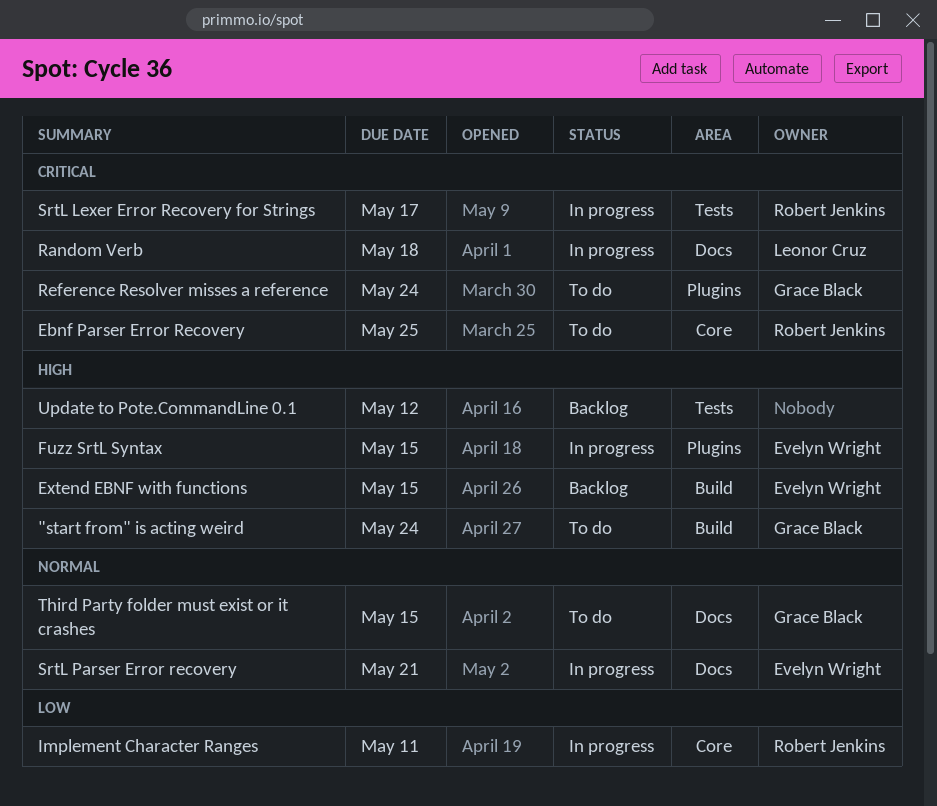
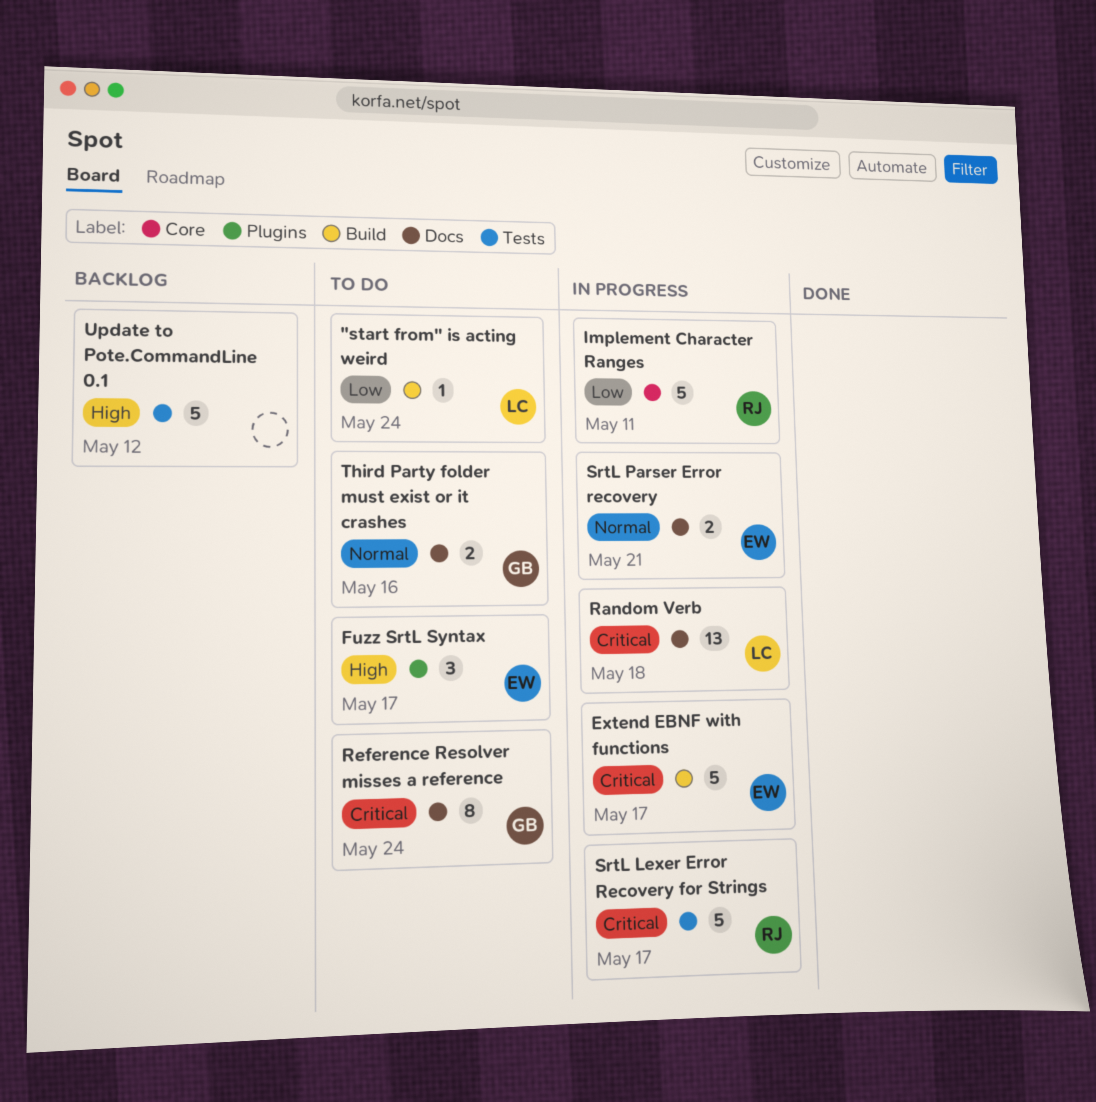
"start from" is acting weird, owner: Grace Black -> Leonor Cruz
"start from" is acting weird, priority: High -> Low
Ebnf Parser Error Recovery: present -> none
Extend EBNF with functions, status: Backlog -> In progress
Extend EBNF with functions, priority: High -> Critical
Extend EBNF with functions, due: May 15 -> May 17
Fuzz SrtL Syntax, status: In progress -> To do
Fuzz SrtL Syntax, due: May 15 -> May 17
Reference Resolver misses a reference, label: Plugins -> Docs
Third Party folder must exist or it crashes, due: May 15 -> May 16

